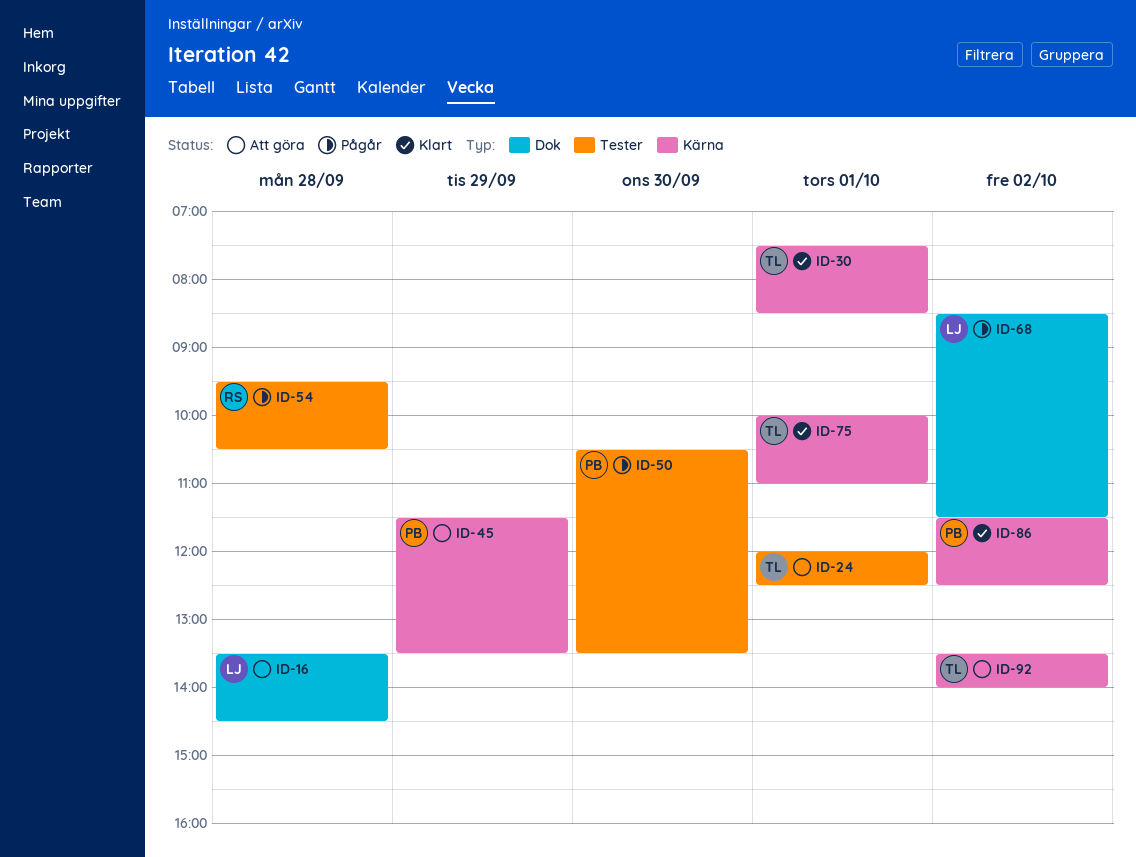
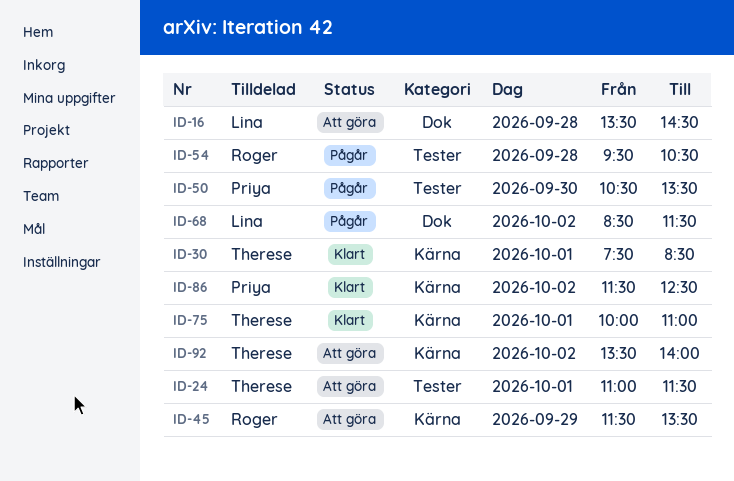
ID-24, begins: 12:00 -> 11:00
ID-24, ends: 12:30 -> 11:30
ID-45, owner: Priya -> Roger

